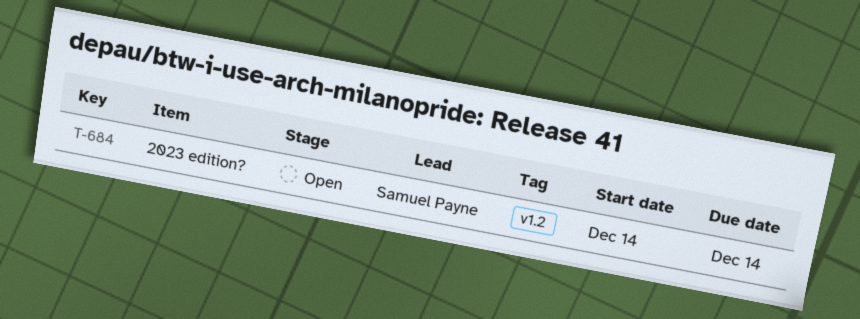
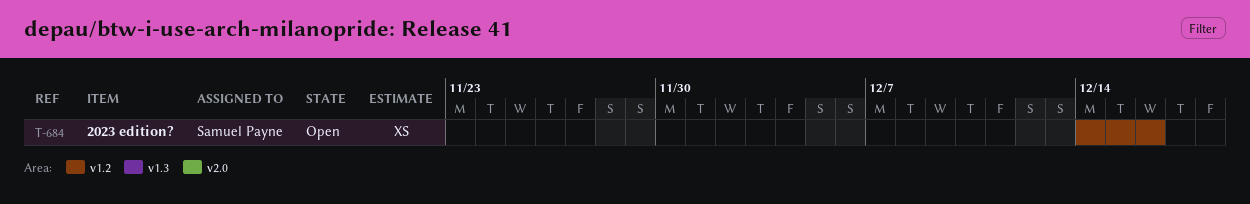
T-684, due: Dec 14 -> Dec 16

